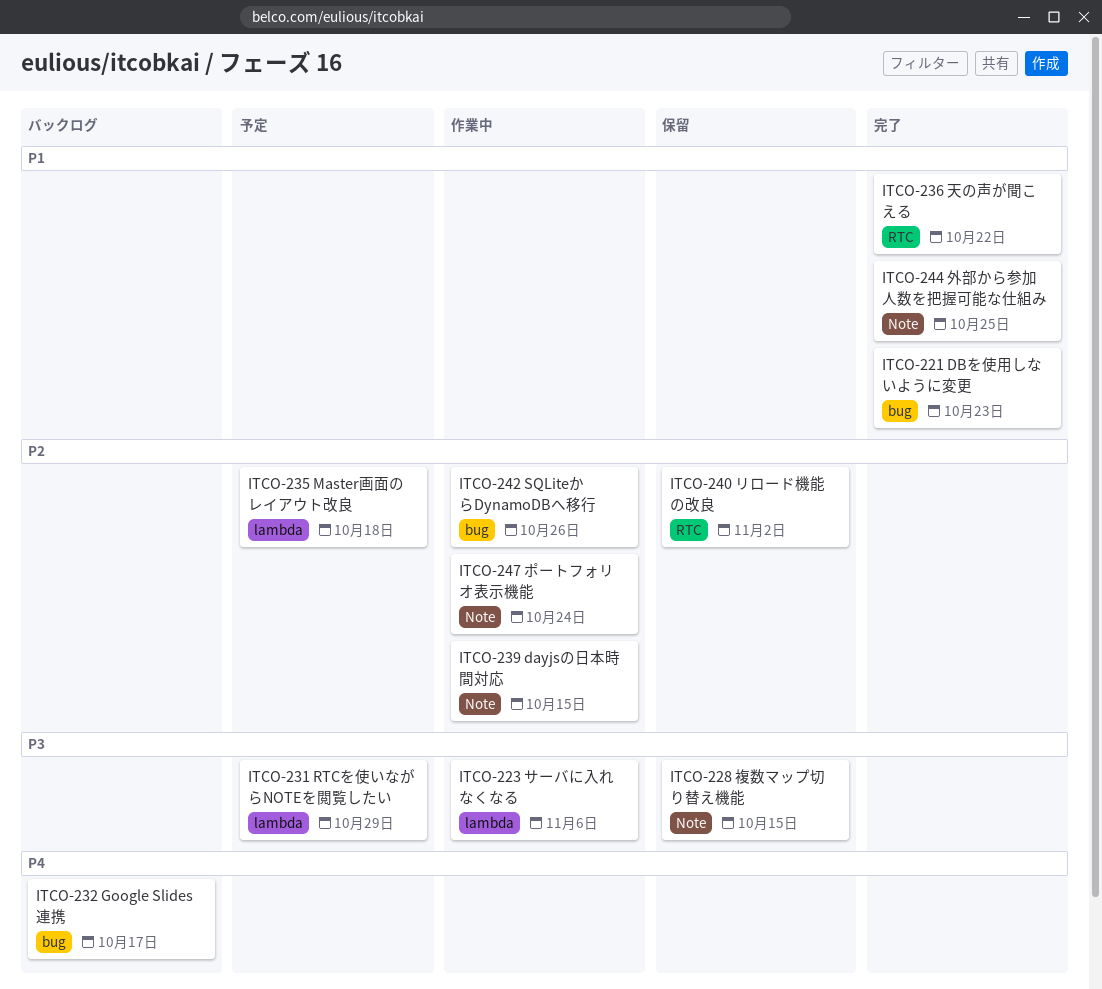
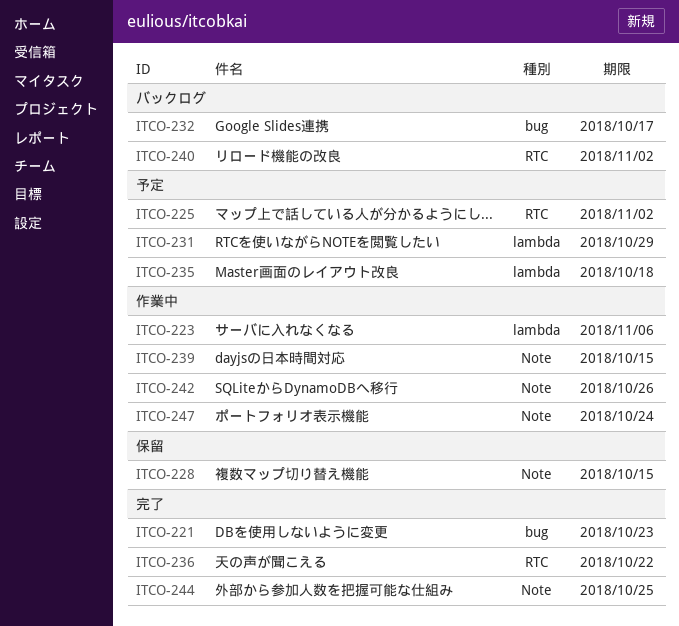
ITCO-225: none -> present
ITCO-240, status: 保留 -> バックログ
ITCO-242, label: bug -> Note

